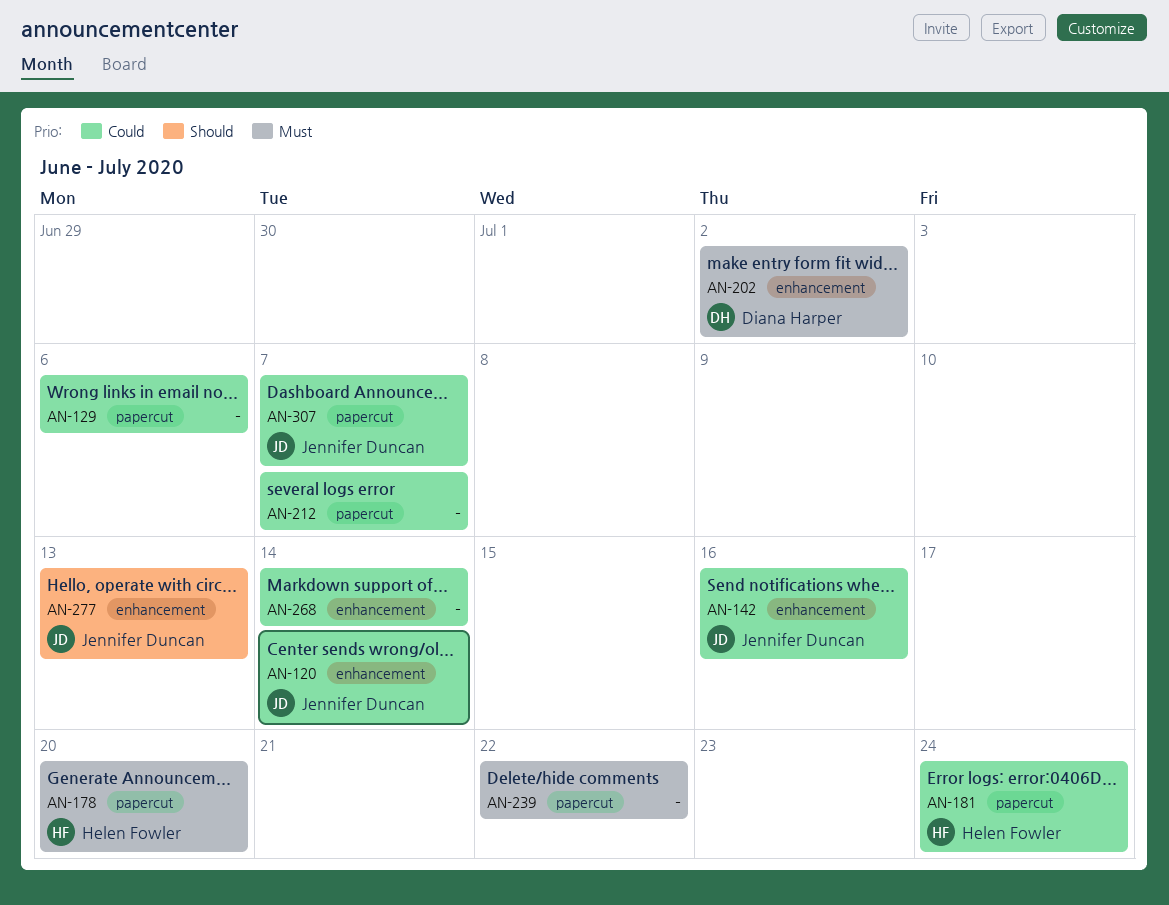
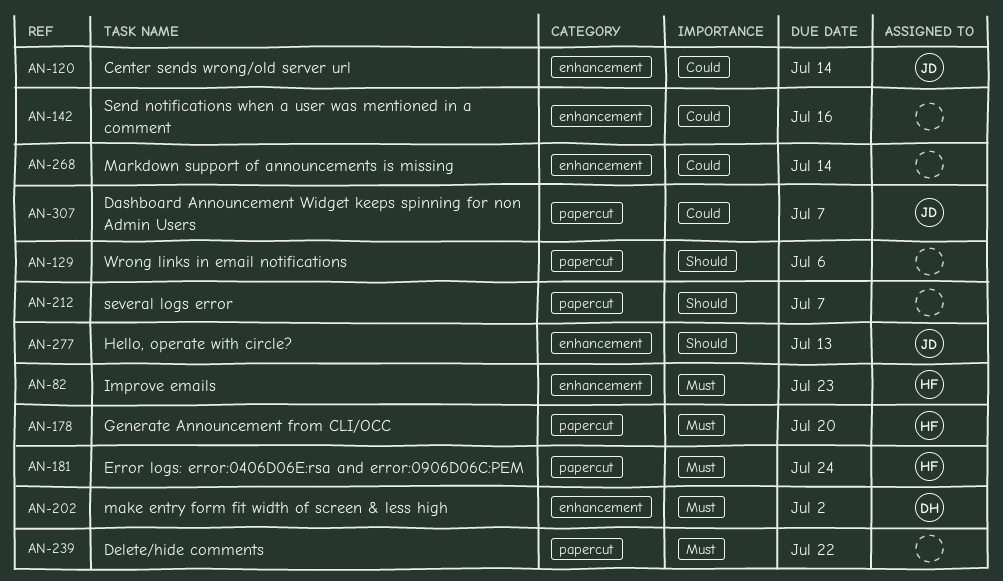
AN-82: none -> present
AN-129, priority: Could -> Should
AN-142, owner: Jennifer Duncan -> none
AN-181, priority: Could -> Must
AN-212, priority: Could -> Should

